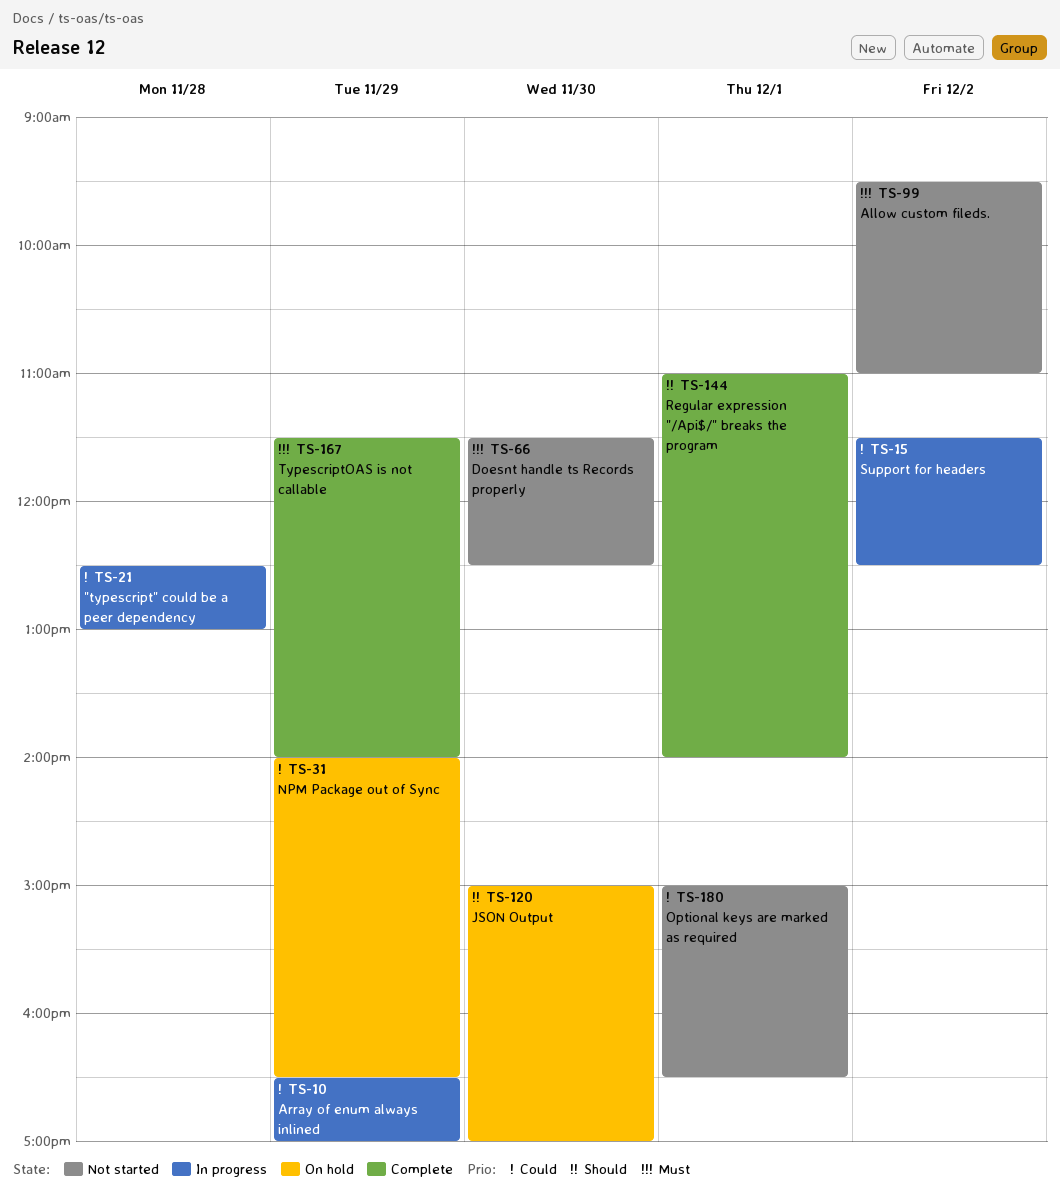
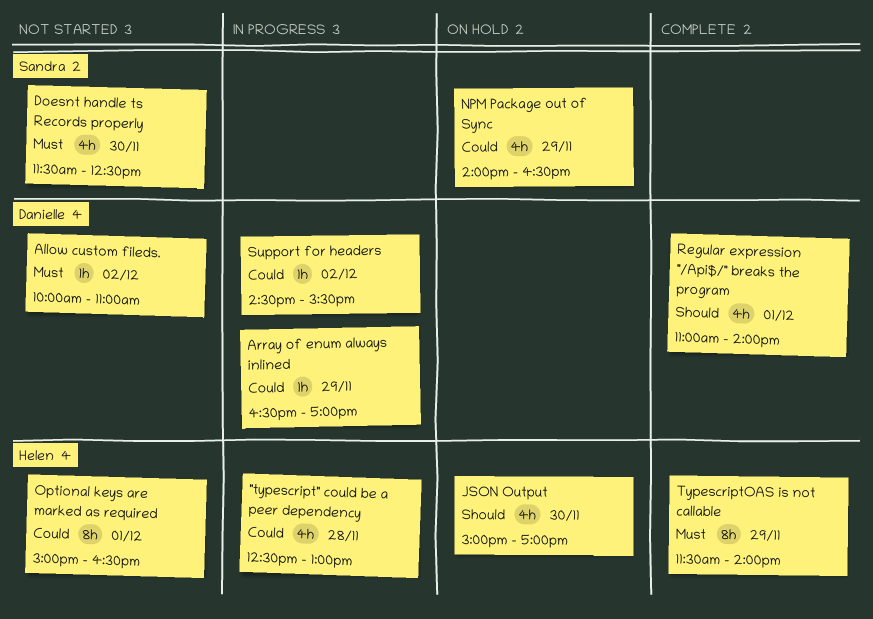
Allow custom fileds., begins: 09:30 -> 10:00
Support for headers, begins: 11:30 -> 14:30
Support for headers, ends: 12:30 -> 15:30

